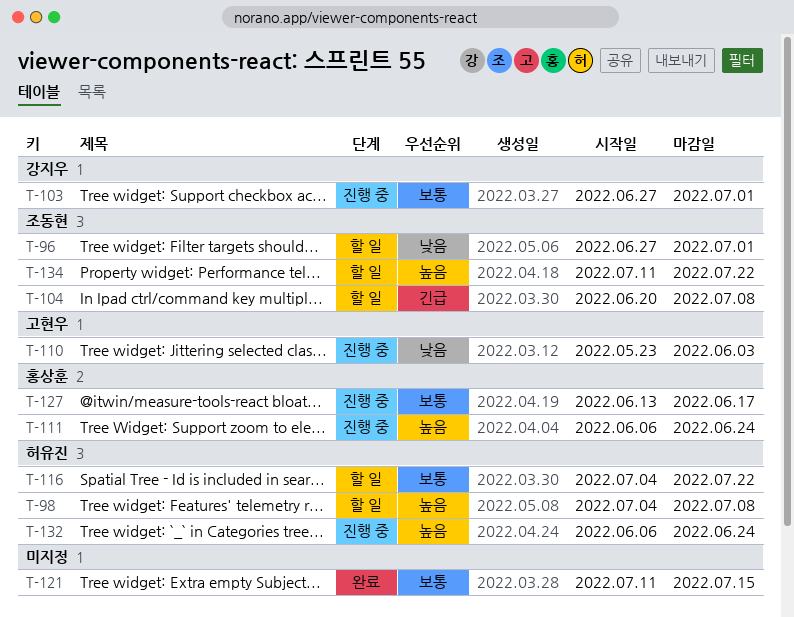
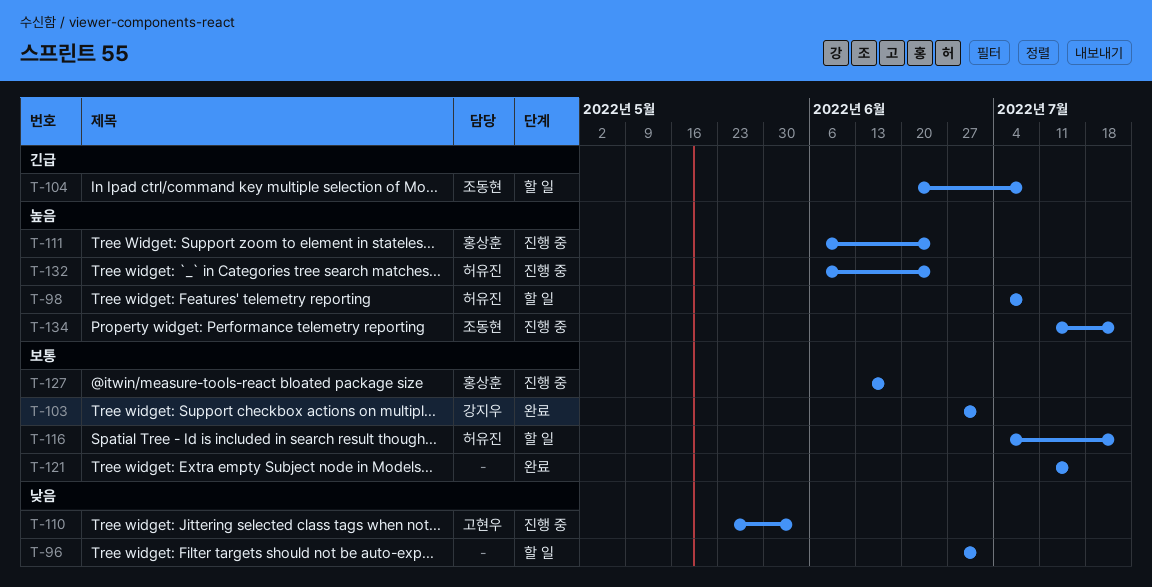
T-96, owner: 조동현 -> none
T-103, status: 진행 중 -> 완료
T-134, status: 할 일 -> 진행 중

